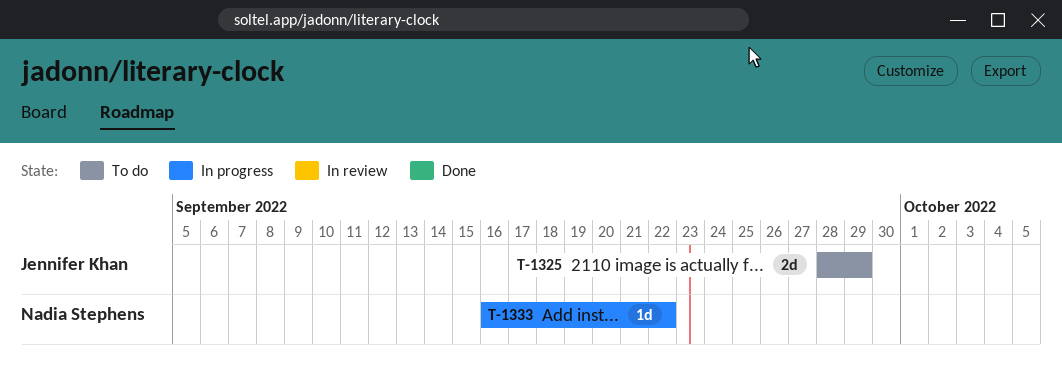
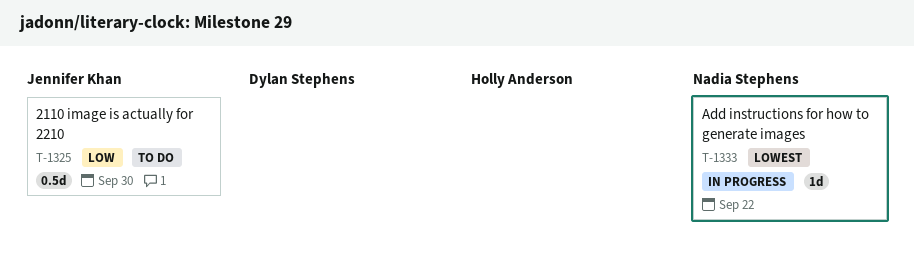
T-1325, estimate: 2d -> 0.5d
T-1325, due: Sep 29 -> Sep 30

